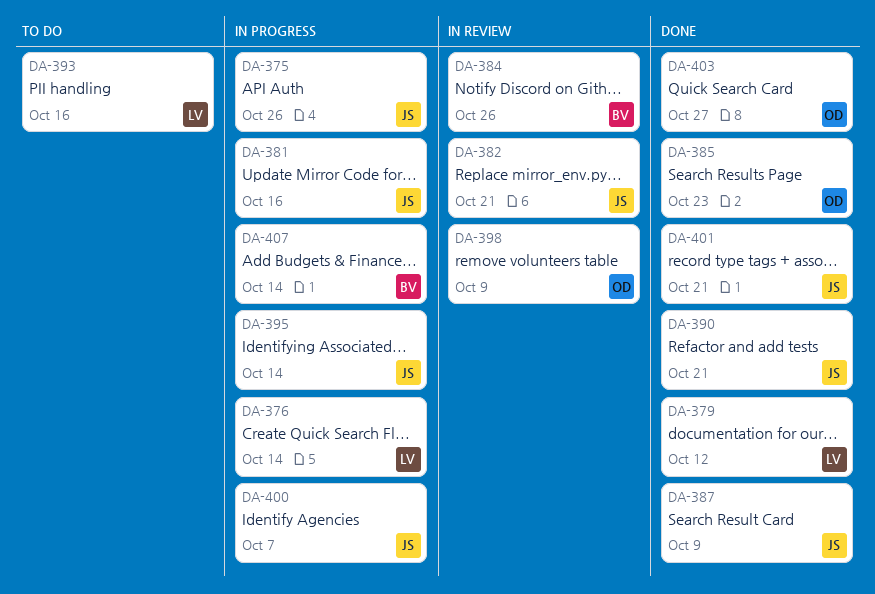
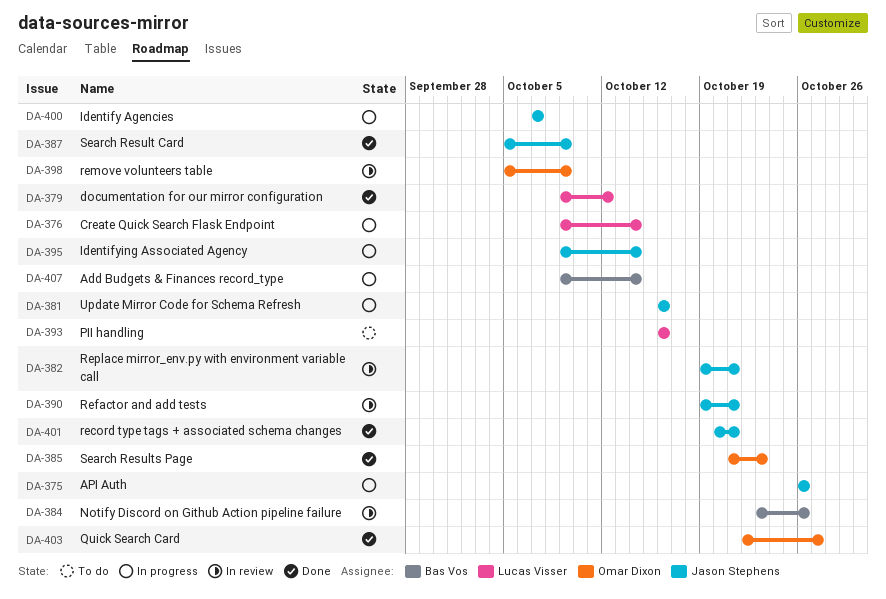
DA-390, status: Done -> In review

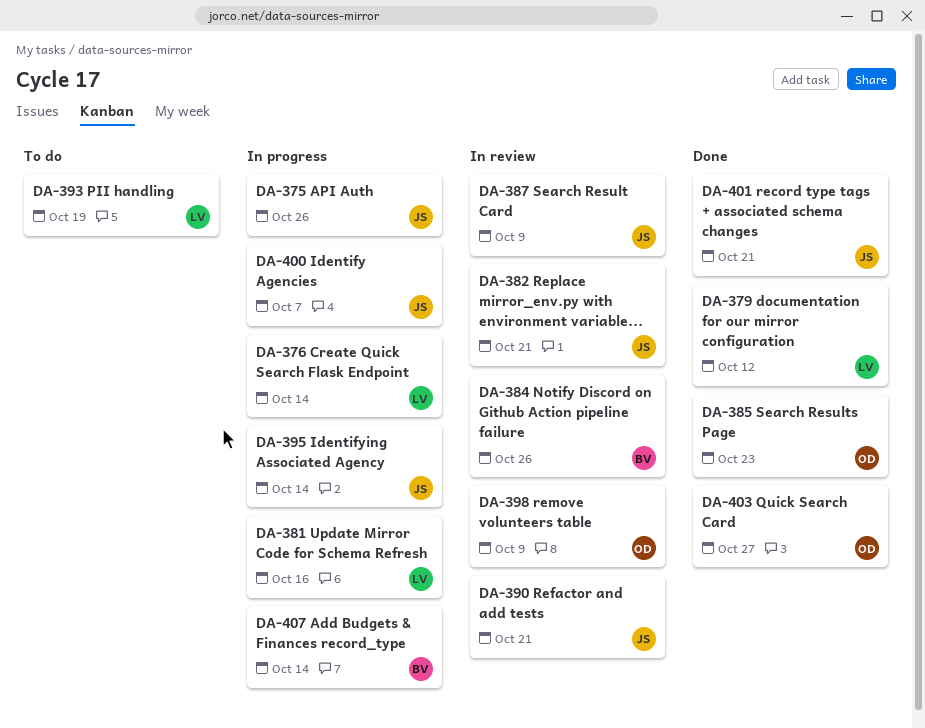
DA-381, owner: Jason Stephens -> Lucas Visser
DA-387, status: Done -> In review
DA-393, due: Oct 16 -> Oct 19

